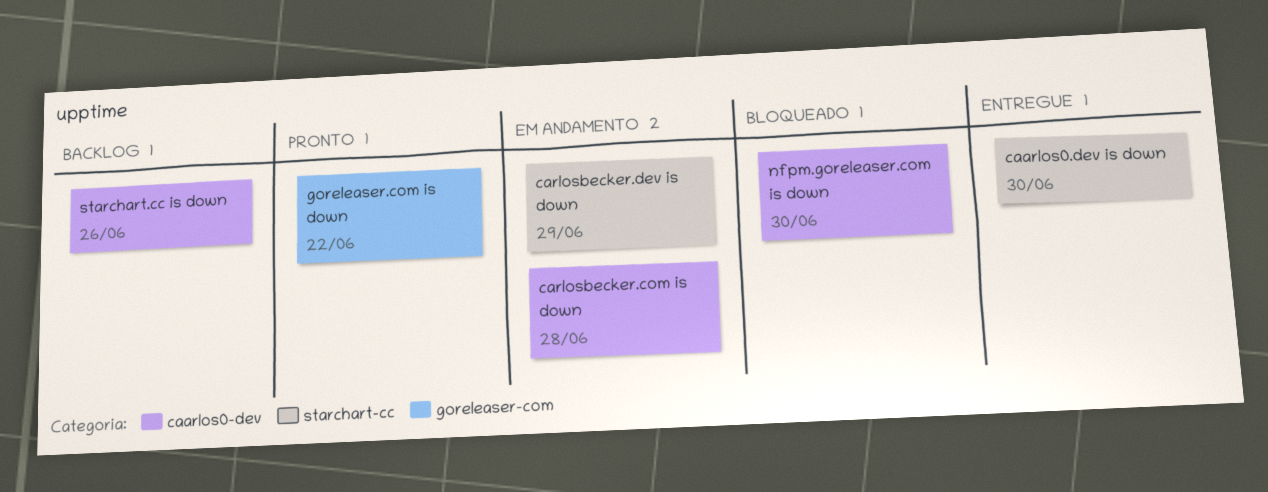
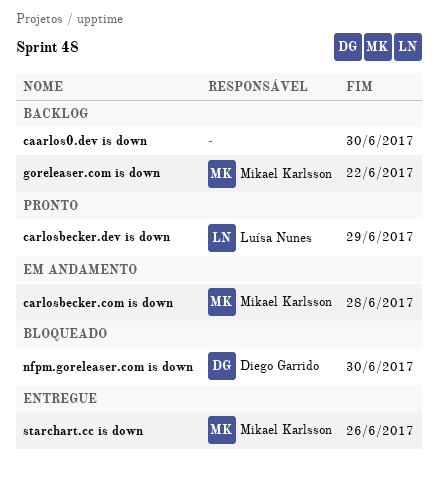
caarlos0.dev is down, status: Entregue -> Backlog
carlosbecker.dev is down, status: Em andamento -> Pronto
goreleaser.com is down, status: Pronto -> Backlog
starchart.cc is down, status: Backlog -> Entregue

